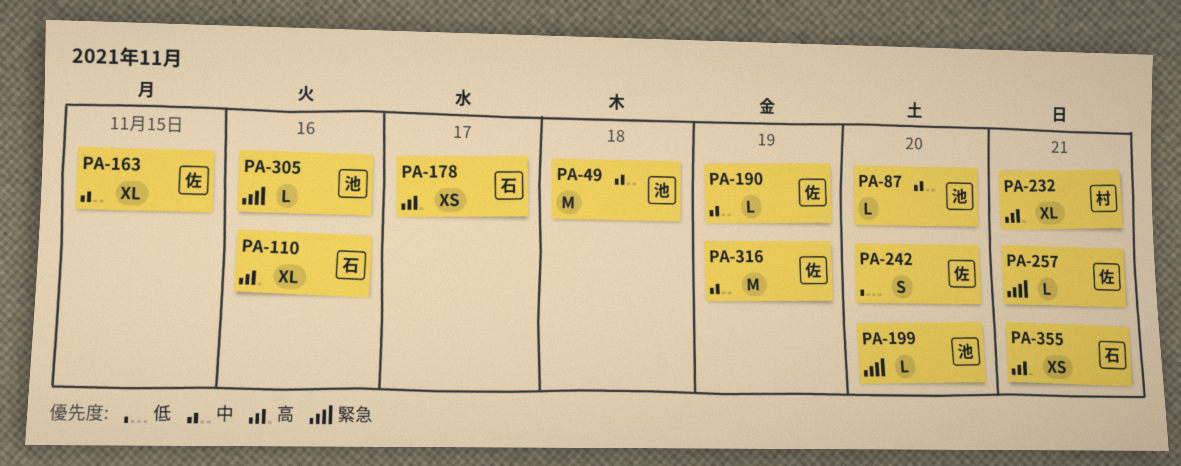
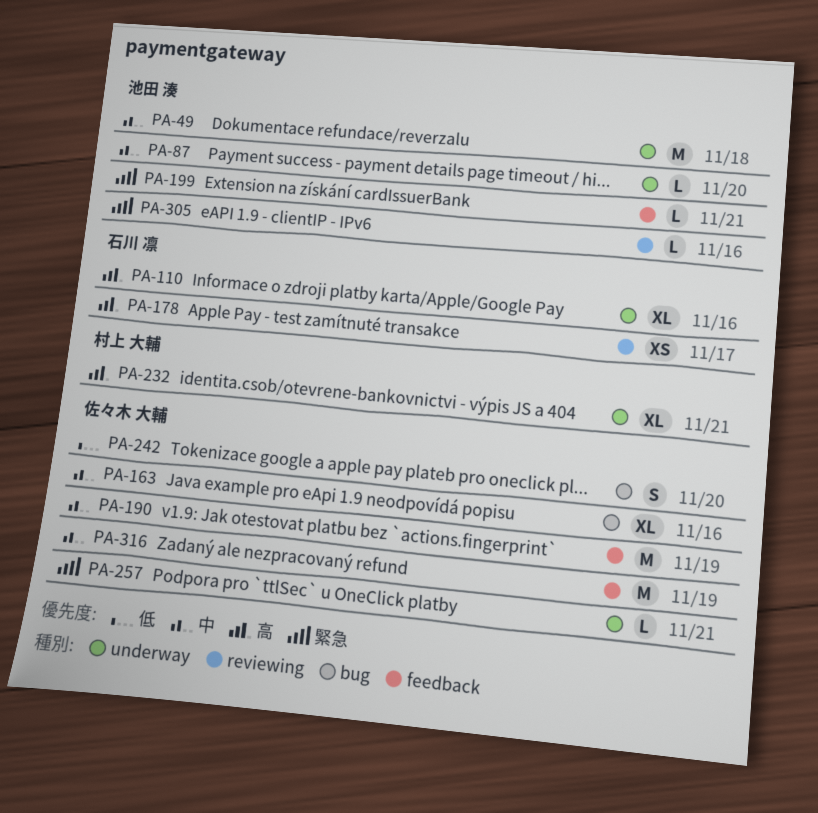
PA-163, due: Nov 15 -> Nov 16
PA-190, estimate: L -> M
PA-199, due: Nov 20 -> Nov 21
PA-355: present -> none

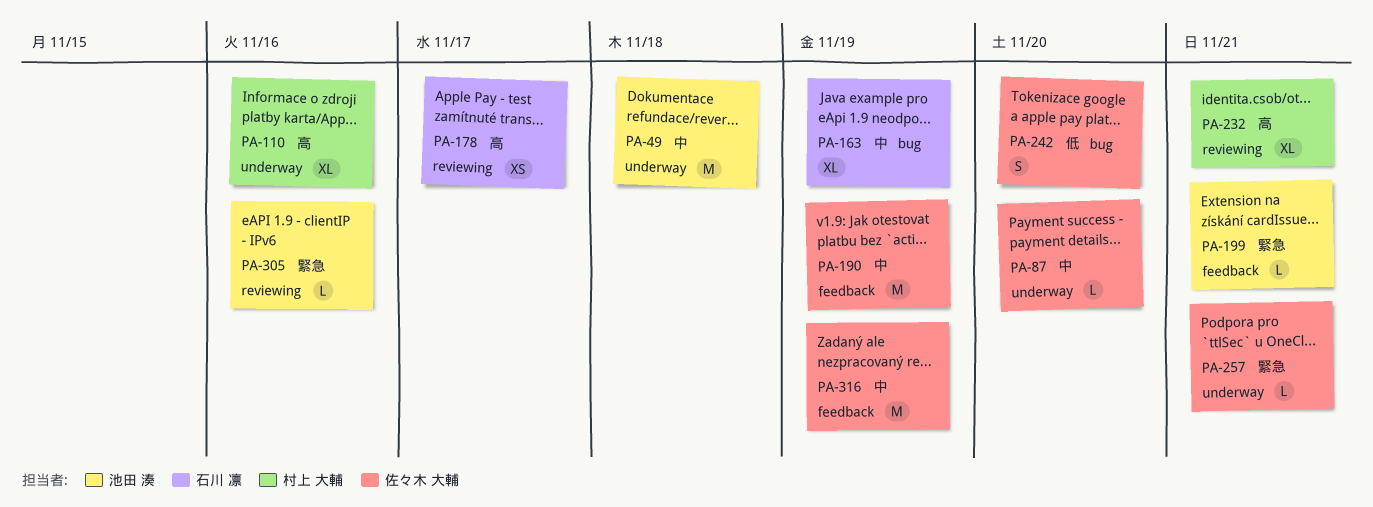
PA-87, owner: 池田 湊 -> 佐々木 大輔
PA-110, owner: 石川 凛 -> 村上 大輔
PA-163, owner: 佐々木 大輔 -> 石川 凛
PA-163, due: Nov 16 -> Nov 19
PA-232, label: underway -> reviewing

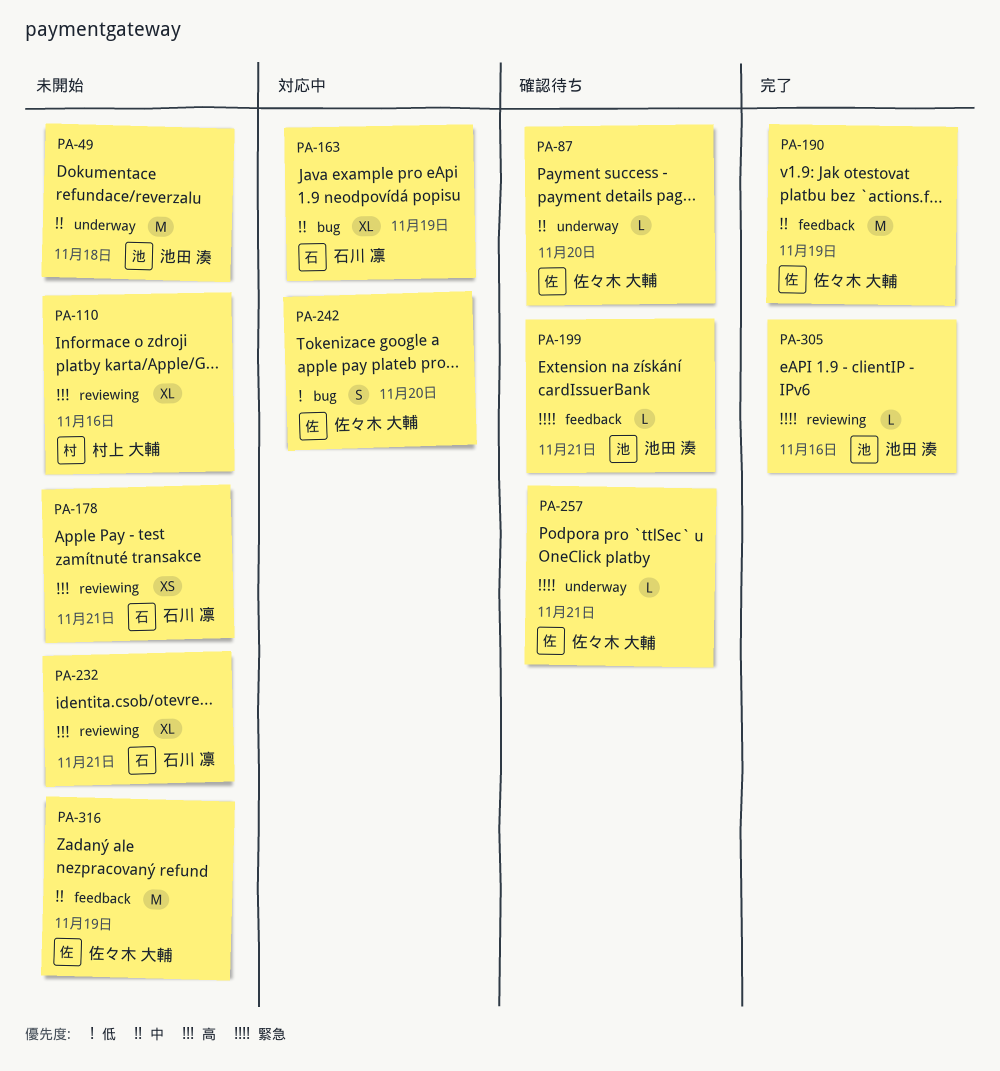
PA-110, label: underway -> reviewing
PA-178, due: Nov 17 -> Nov 21
PA-232, owner: 村上 大輔 -> 石川 凛

